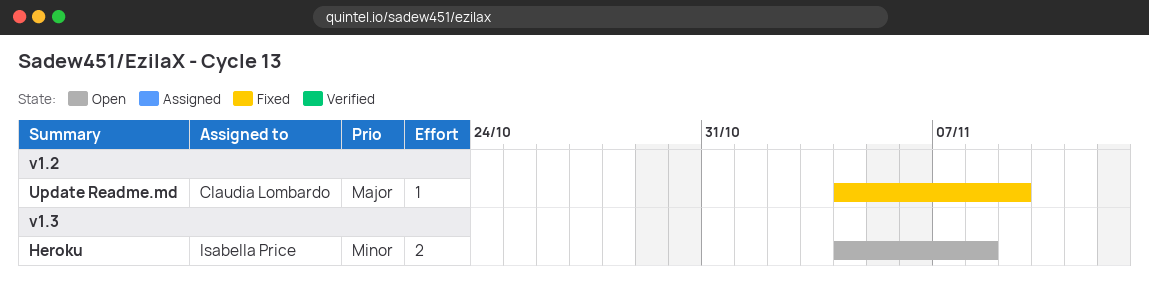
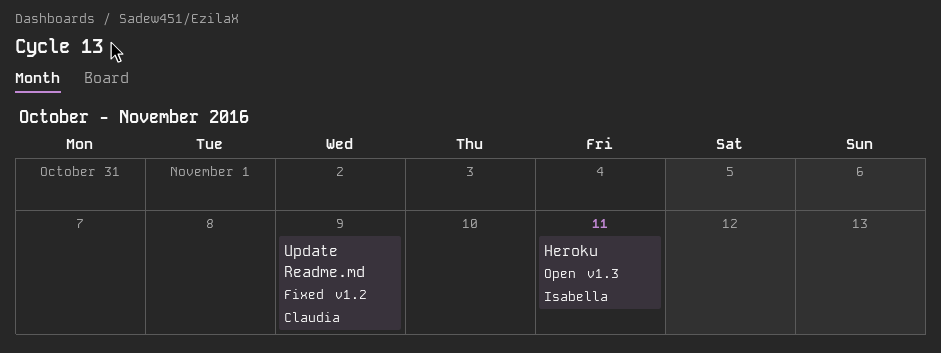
Heroku, due: Nov 8 -> Nov 11

